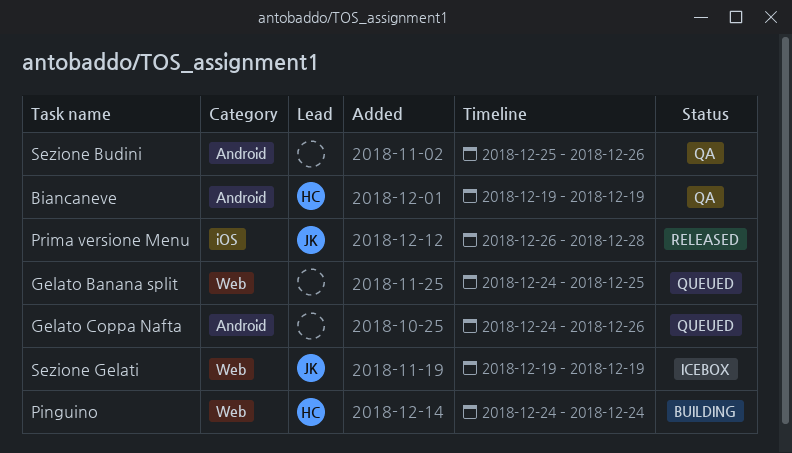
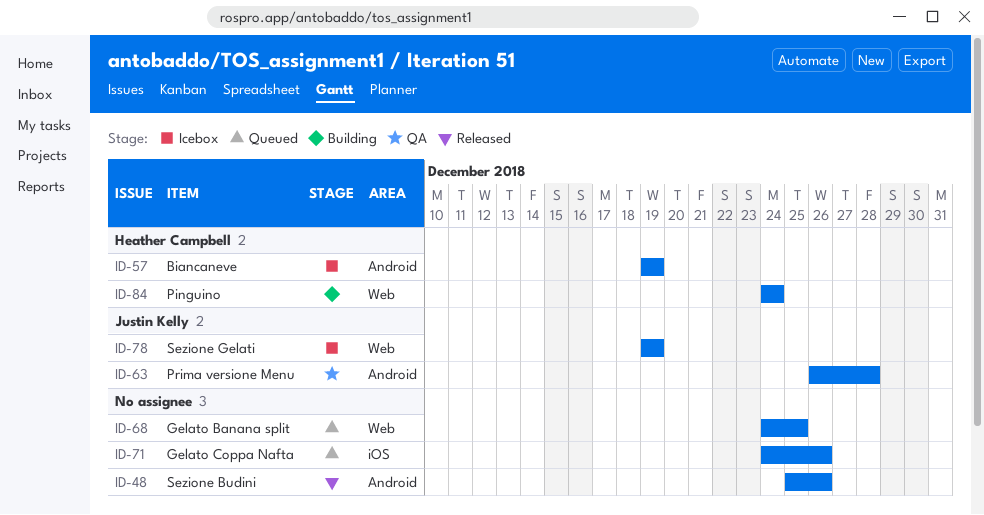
Biancaneve, status: QA -> Icebox
Gelato Coppa Nafta, label: Android -> iOS
Prima versione Menu, status: Released -> QA
Prima versione Menu, label: iOS -> Android
Sezione Budini, status: QA -> Released

